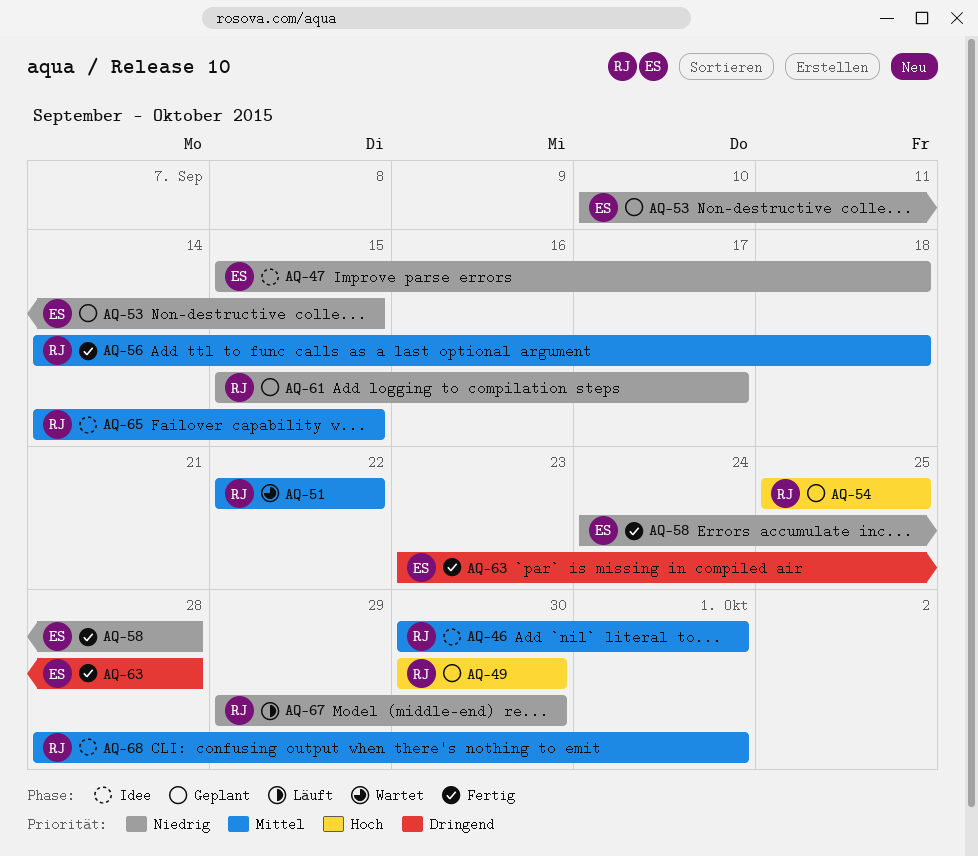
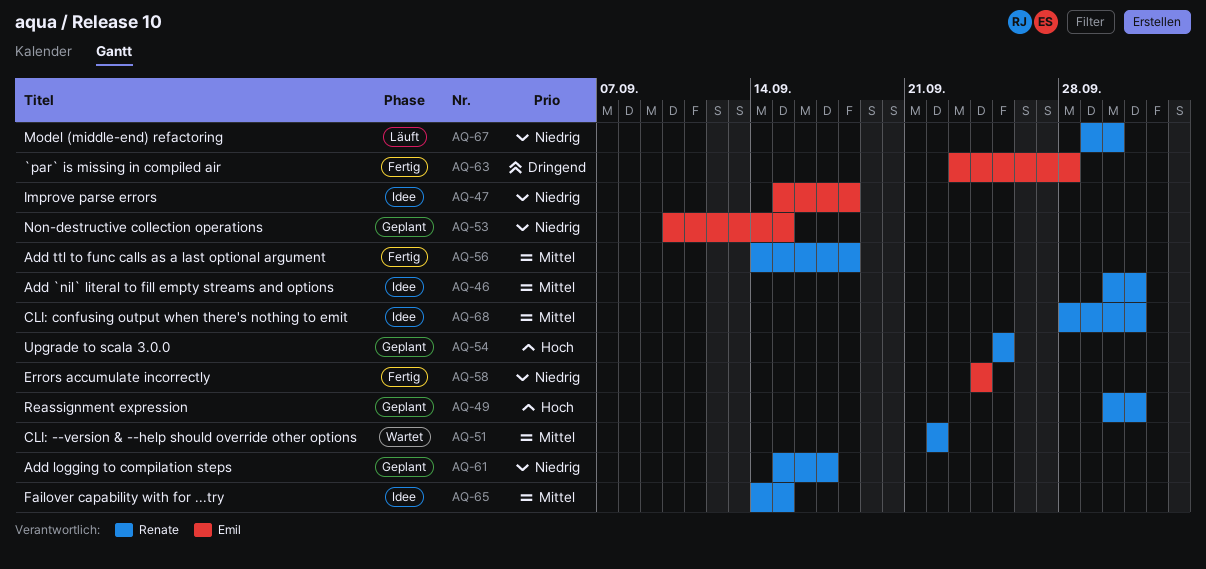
AQ-49, due: Sep 30 -> Oct 1
AQ-58, due: Sep 28 -> Sep 24

